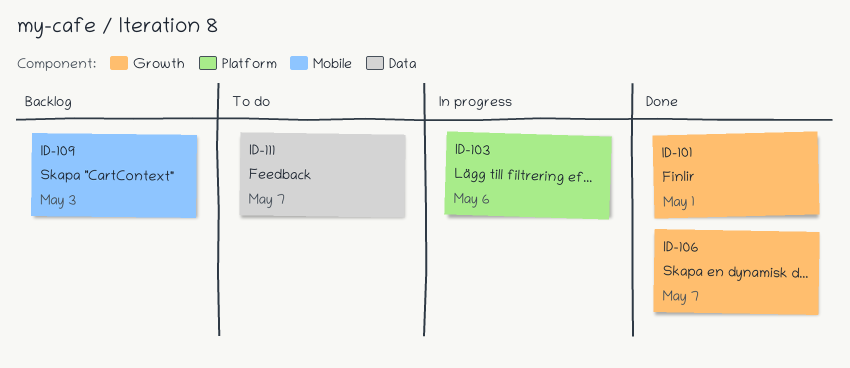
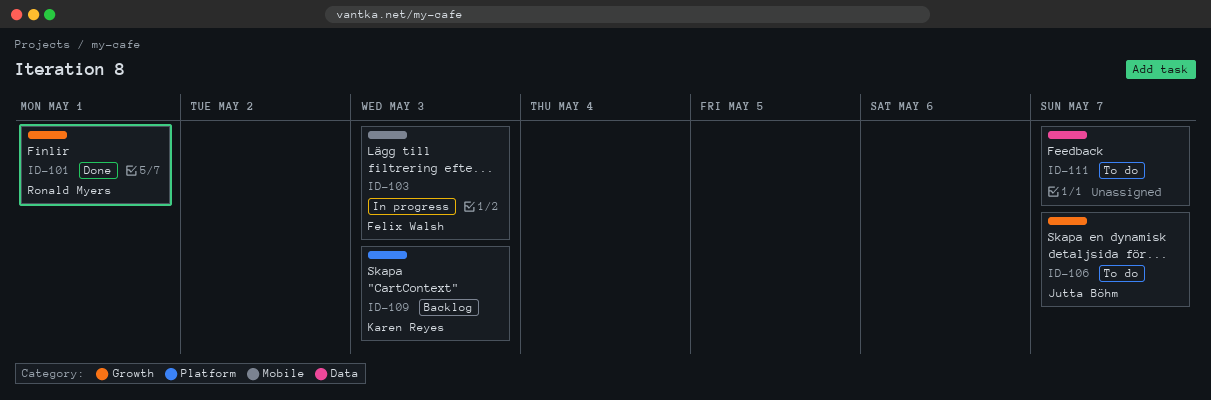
ID-103, label: Platform -> Mobile
ID-103, due: May 6 -> May 3
ID-106, status: Done -> To do
ID-109, label: Mobile -> Platform

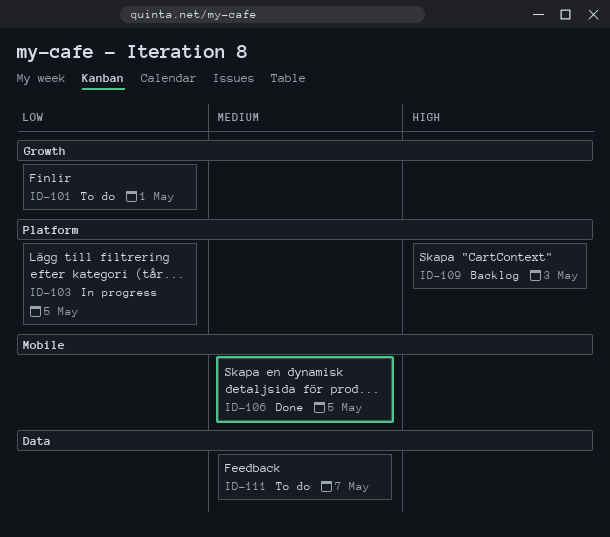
ID-101, status: Done -> To do
ID-103, label: Mobile -> Platform
ID-103, due: May 3 -> May 5
ID-106, status: To do -> Done
ID-106, label: Growth -> Mobile
ID-106, due: May 7 -> May 5

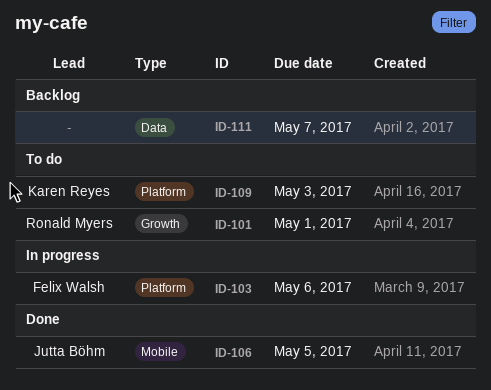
ID-103, due: May 5 -> May 6
ID-109, status: Backlog -> To do
ID-111, status: To do -> Backlog

